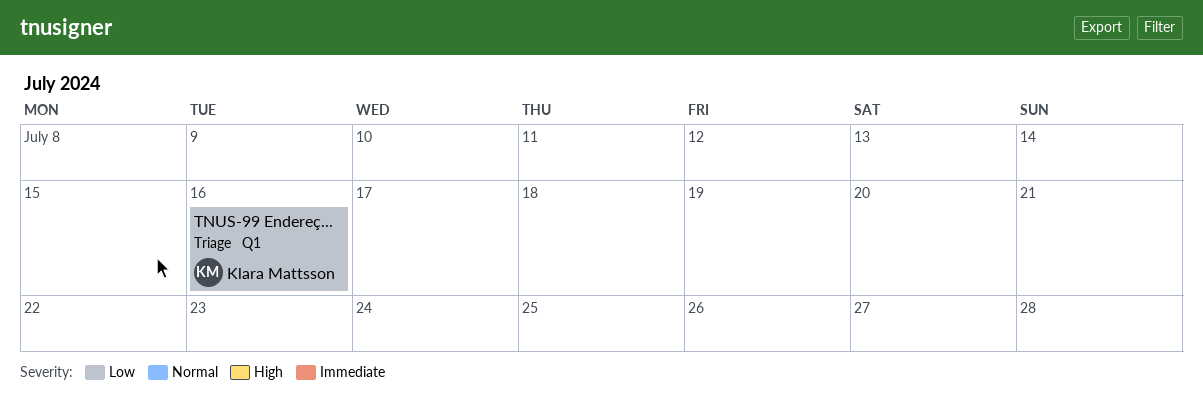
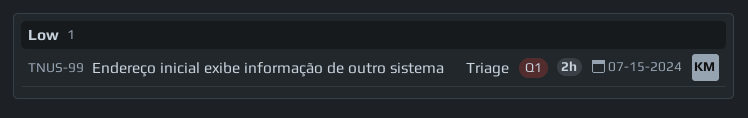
TNUS-99, due: Jul 16 -> Jul 15

